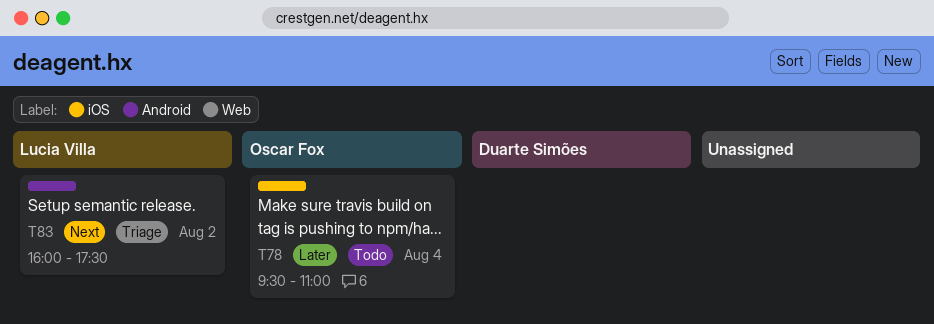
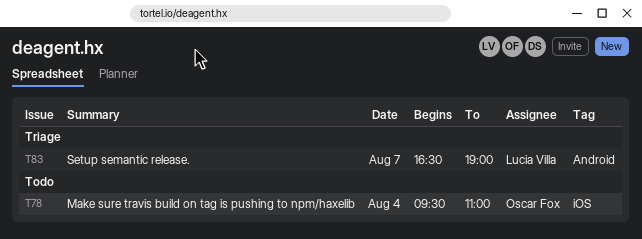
T83, day: Aug 2 -> Aug 7
T83, begins: 16:00 -> 16:30
T83, ends: 17:30 -> 19:00

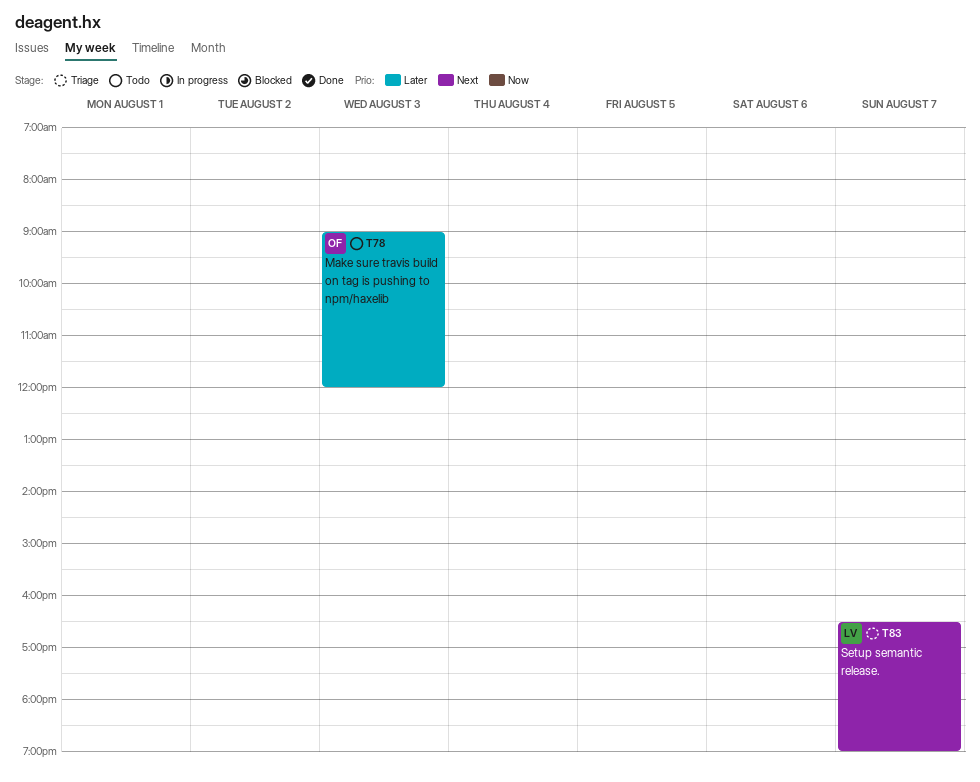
T78, day: Aug 4 -> Aug 3
T78, begins: 09:30 -> 09:00
T78, ends: 11:00 -> 12:00

